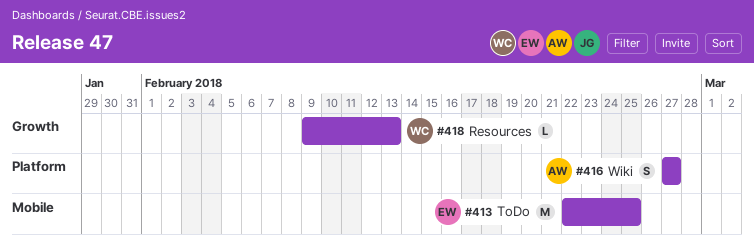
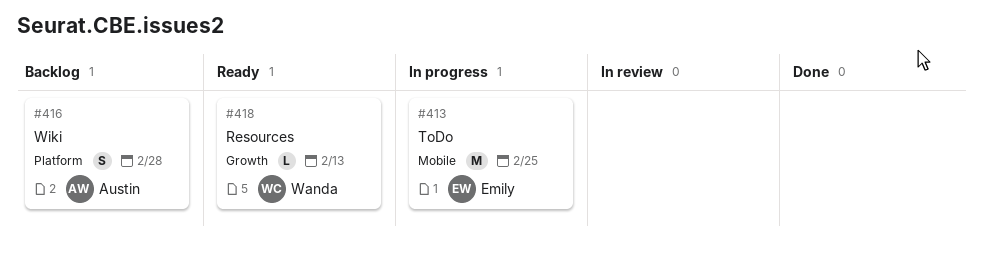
#416, due: Feb 27 -> Feb 28

